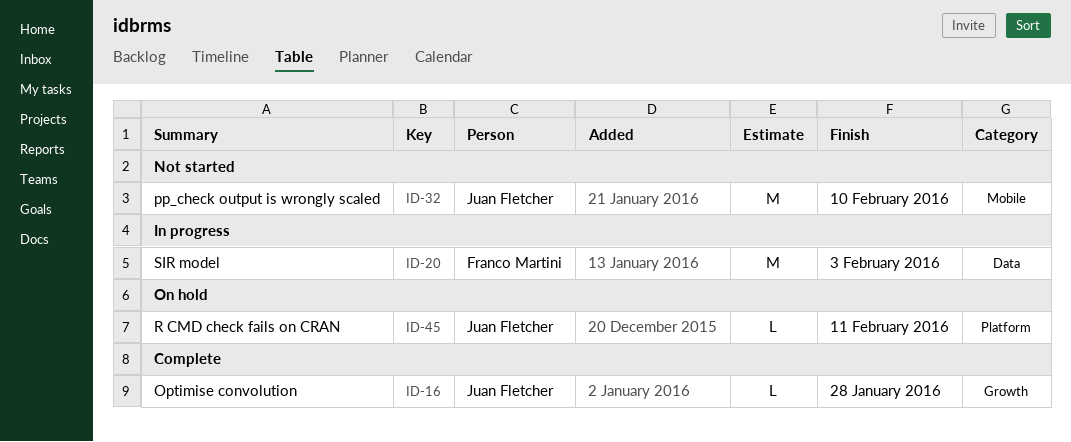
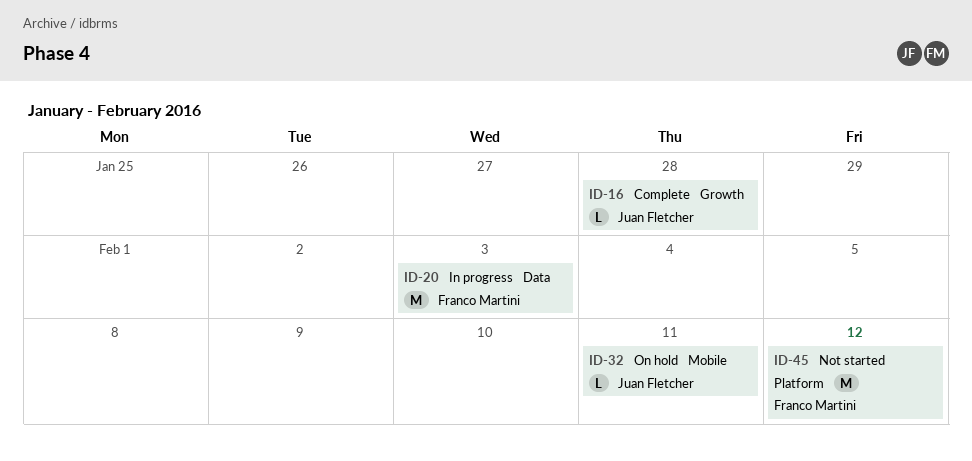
ID-32, status: Not started -> On hold
ID-32, estimate: M -> L
ID-32, due: Feb 10 -> Feb 11
ID-45, status: On hold -> Not started
ID-45, owner: Juan Fletcher -> Franco Martini
ID-45, estimate: L -> M
ID-45, due: Feb 11 -> Feb 12

